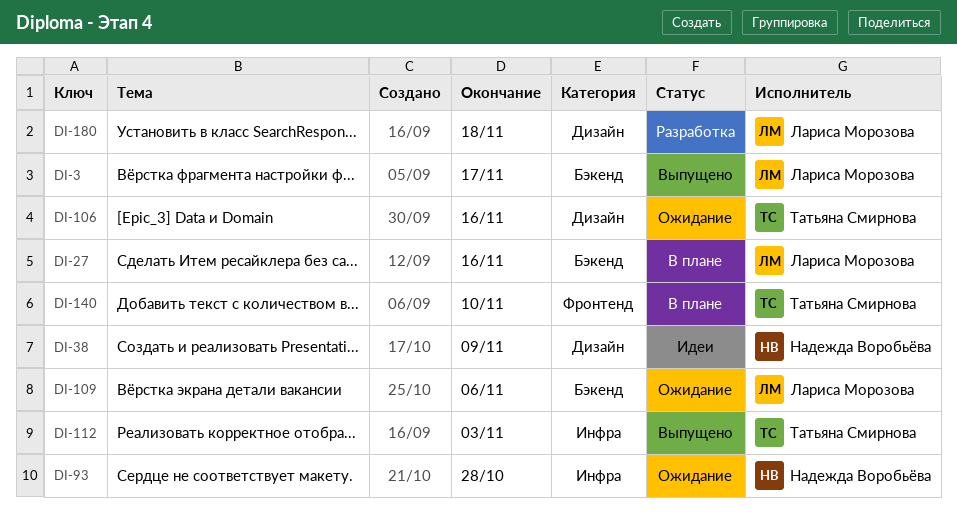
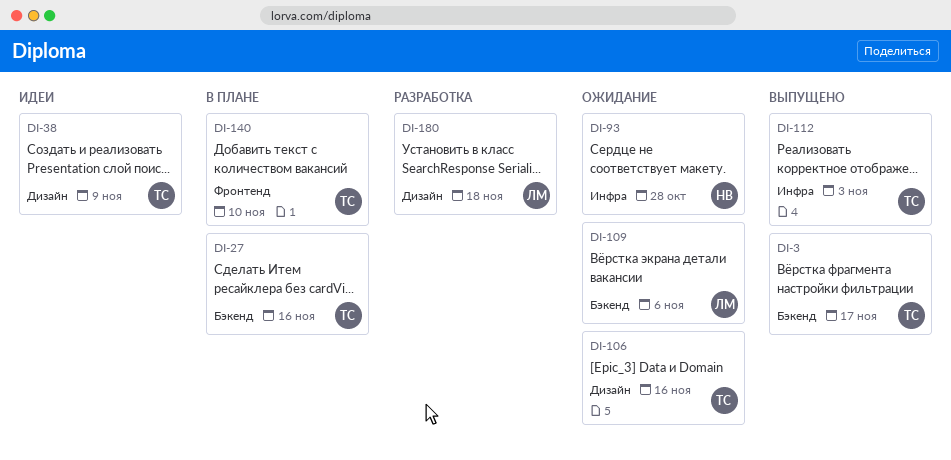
DI-3, owner: Лариса Морозова -> Татьяна Смирнова
DI-27, owner: Лариса Морозова -> Татьяна Смирнова
DI-38, owner: Надежда Воробьёва -> Татьяна Смирнова

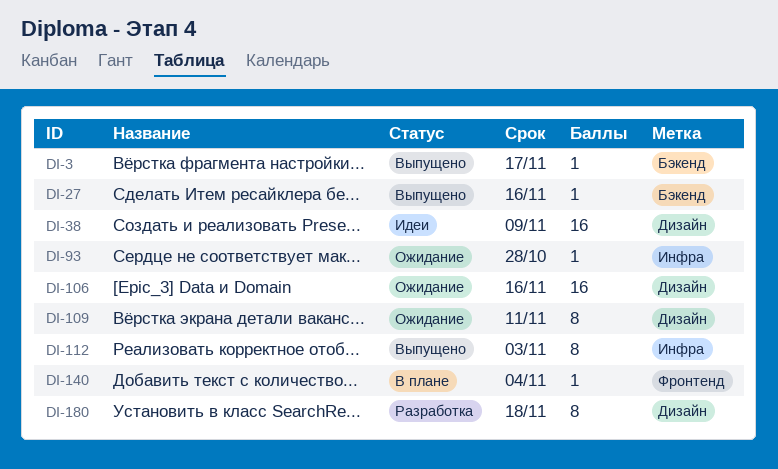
DI-27, status: В плане -> Выпущено
DI-109, label: Бэкенд -> Дизайн
DI-109, due: Nov 6 -> Nov 11
DI-140, due: Nov 10 -> Nov 4

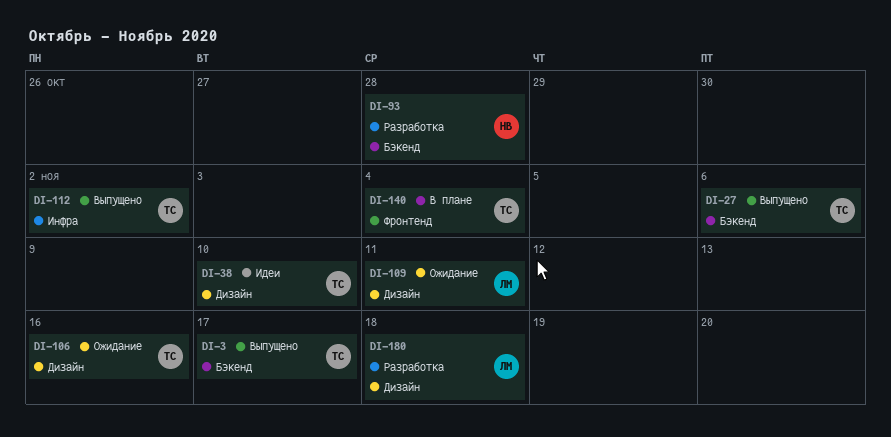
DI-27, due: Nov 16 -> Nov 6
DI-38, due: Nov 9 -> Nov 10
DI-93, status: Ожидание -> Разработка
DI-93, label: Инфра -> Бэкенд
DI-112, due: Nov 3 -> Nov 2

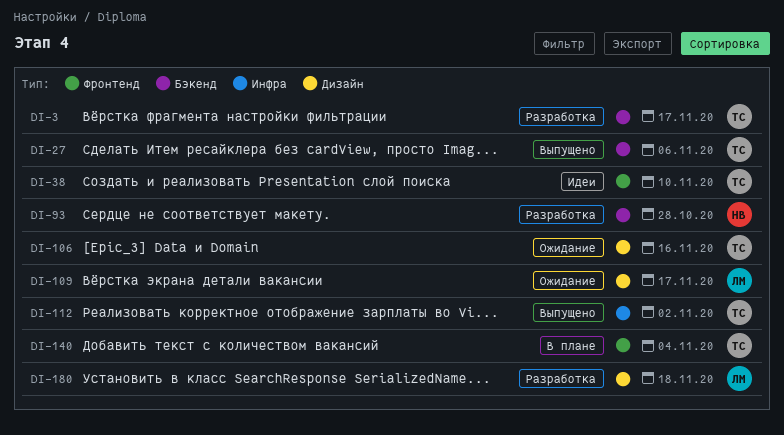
DI-3, status: Выпущено -> Разработка
DI-38, label: Дизайн -> Фронтенд
DI-109, due: Nov 11 -> Nov 17

